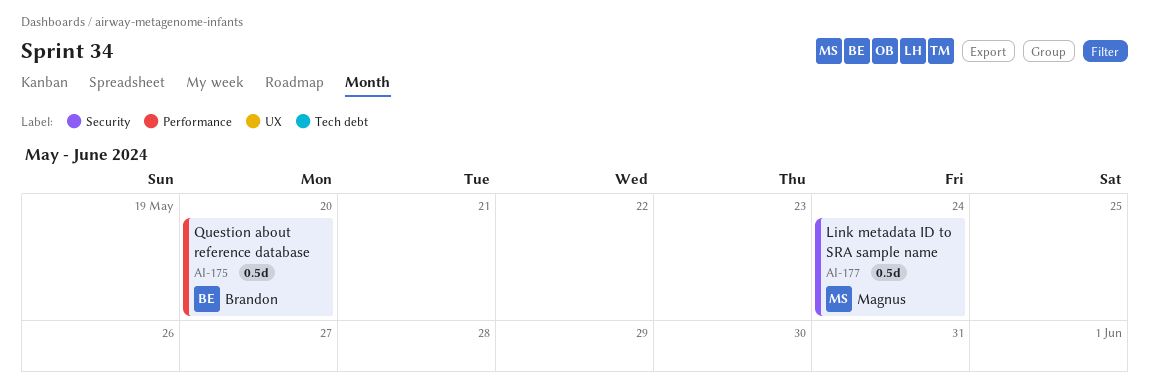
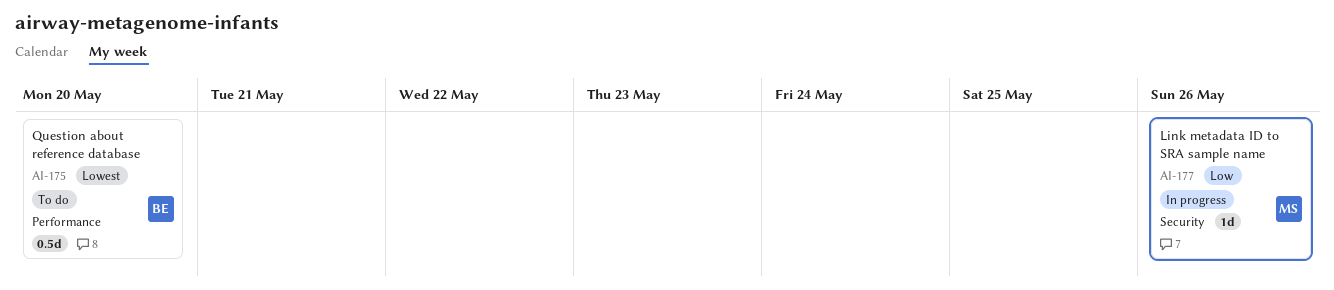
AI-177, estimate: 0.5d -> 1d
AI-177, due: May 24 -> May 26

